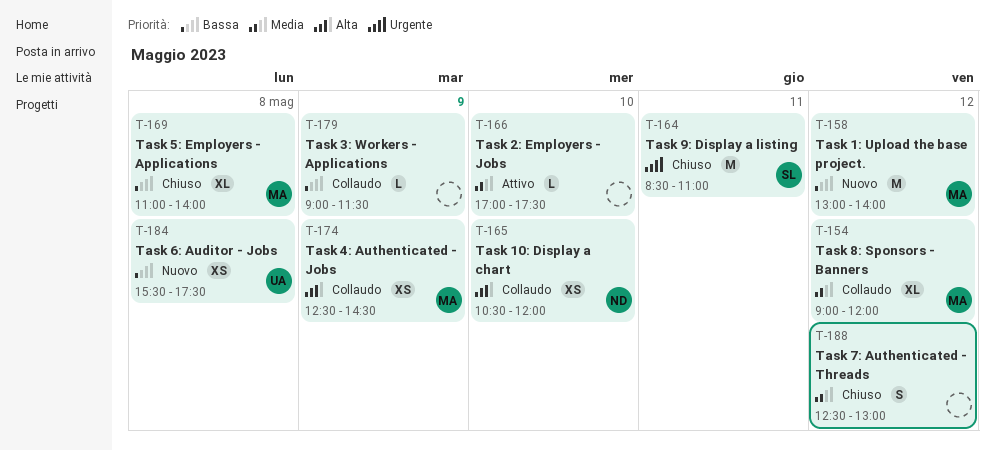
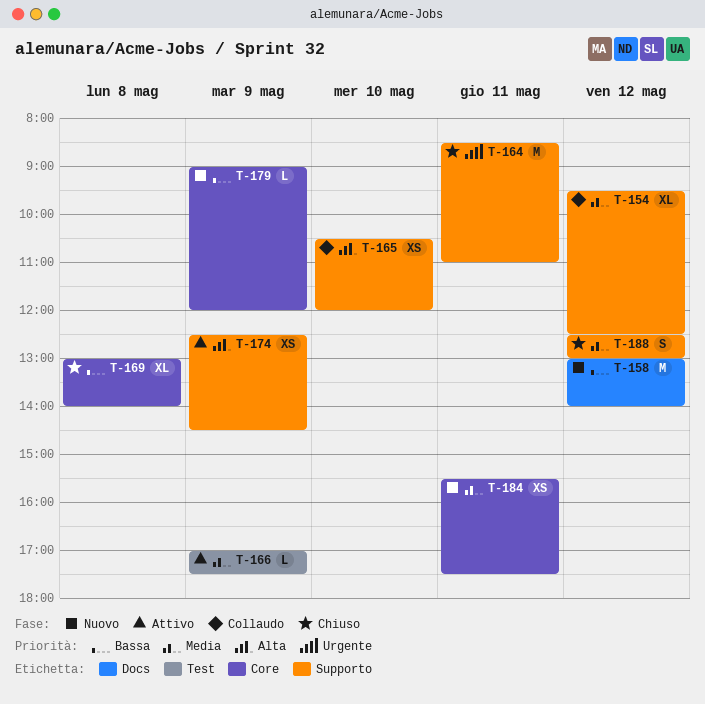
T-154, begins: 09:00 -> 09:30
T-154, ends: 12:00 -> 12:30
T-166, day: May 10 -> May 9
T-169, begins: 11:00 -> 13:00
T-174, status: Collaudo -> Attivo
T-179, status: Collaudo -> Nuovo
T-179, ends: 11:30 -> 12:00
T-184, priority: Bassa -> Media
T-184, day: May 8 -> May 11

